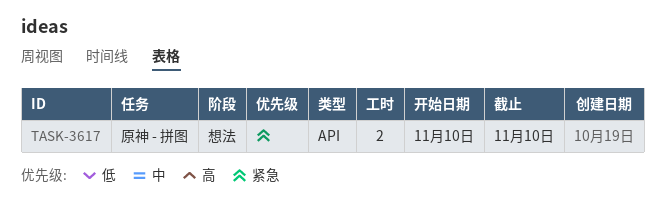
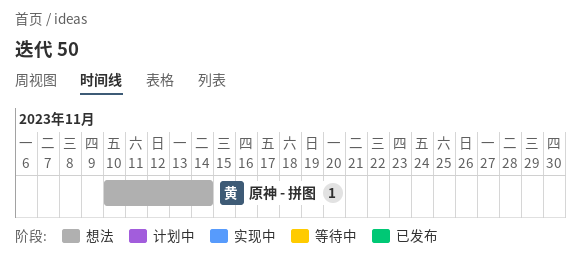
原神 - 拼图, estimate: 2 -> 1
原神 - 拼图, due: Nov 10 -> Nov 14

